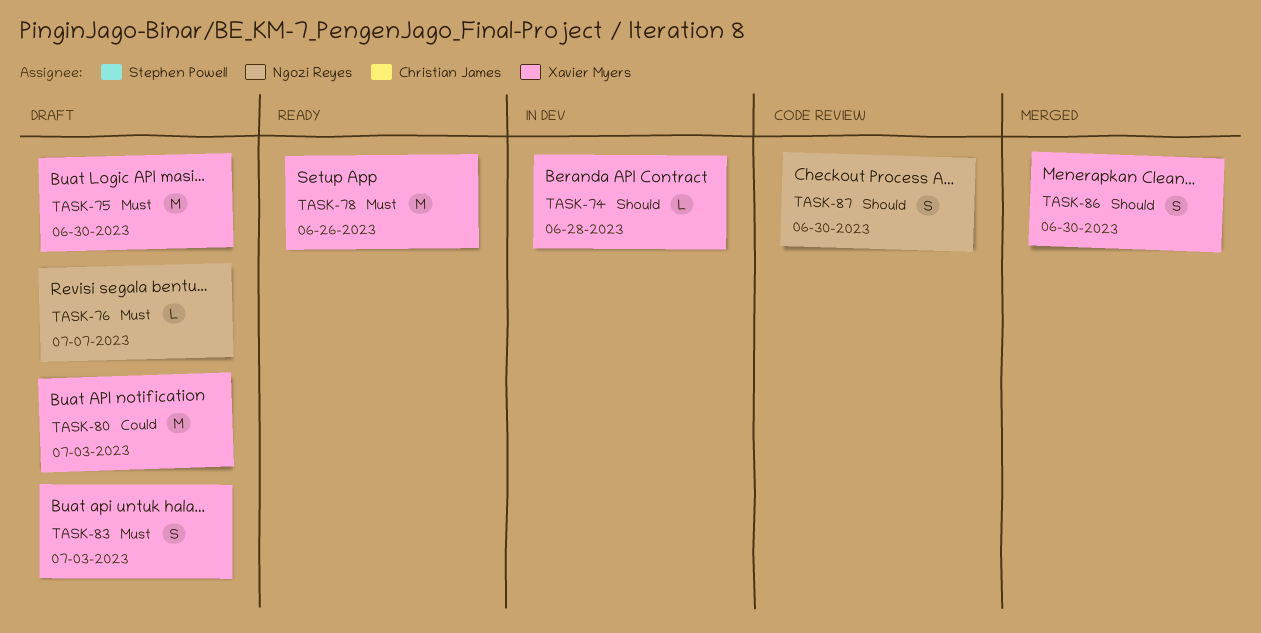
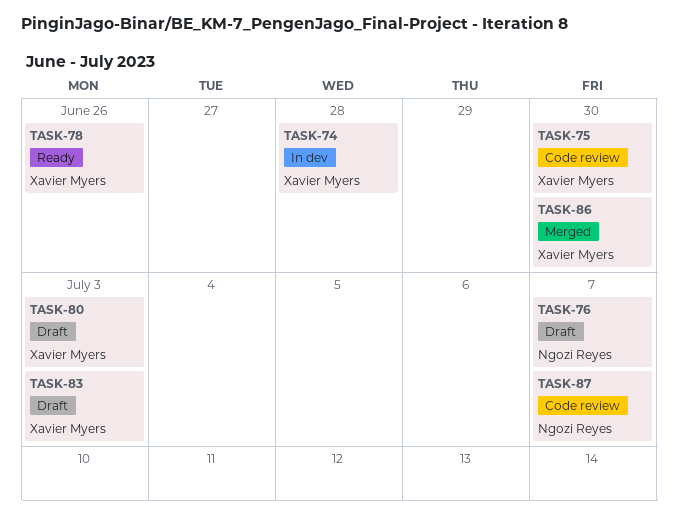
TASK-75, status: Draft -> Code review
TASK-87, due: Jun 30 -> Jul 7

